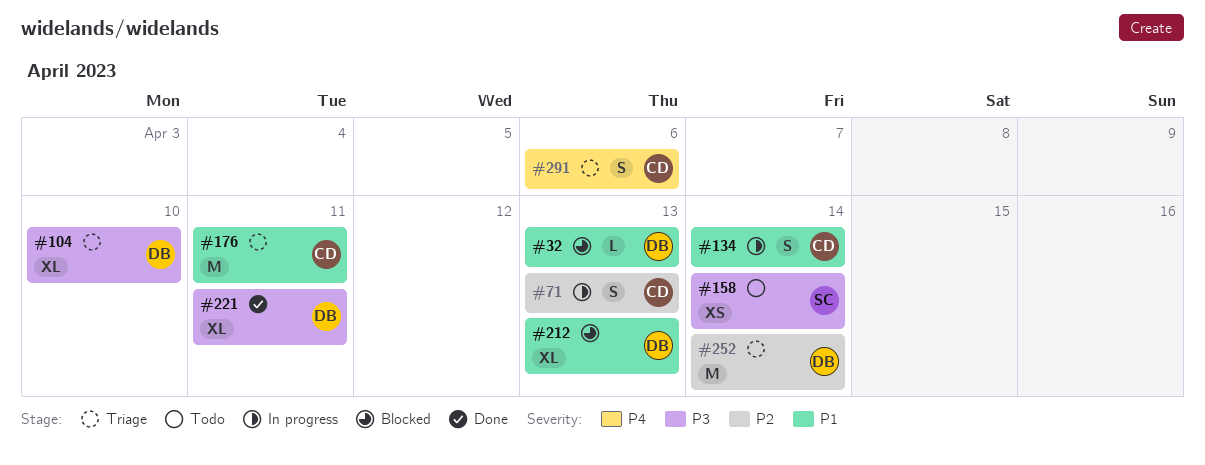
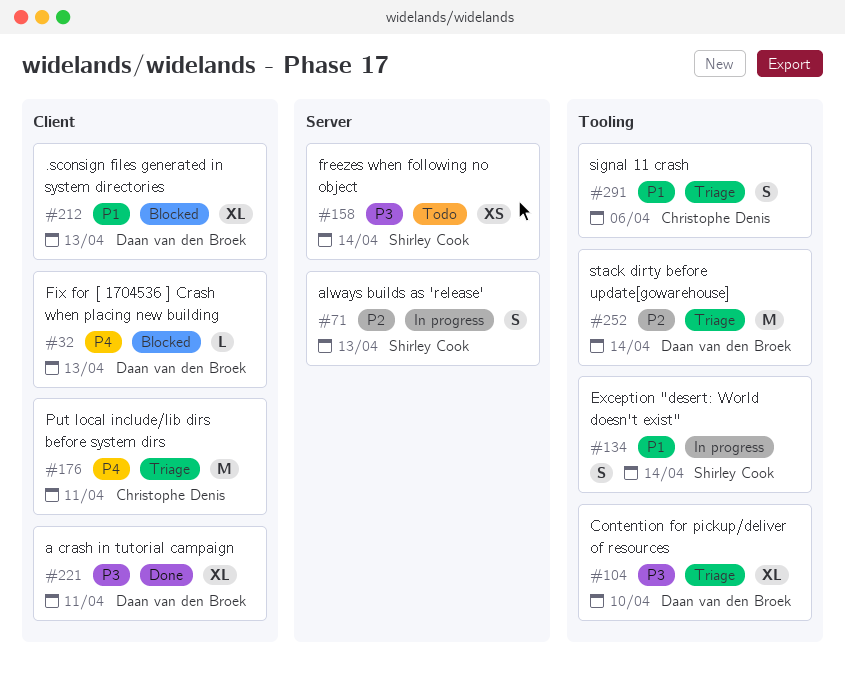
#32, priority: P1 -> P4
#71, owner: Christophe Denis -> Shirley Cook
#134, owner: Christophe Denis -> Shirley Cook
#176, priority: P1 -> P4
#291, priority: P4 -> P1

